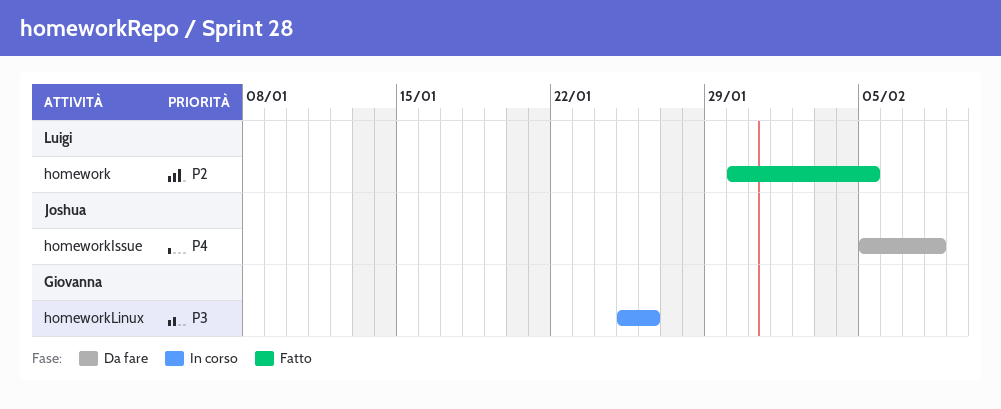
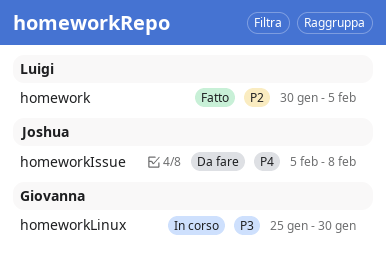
homeworkLinux, due: Jan 26 -> Jan 30

